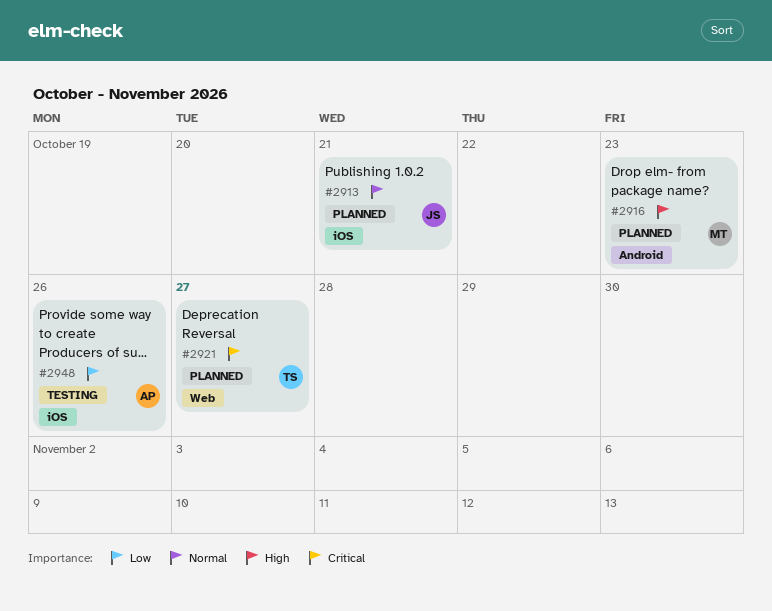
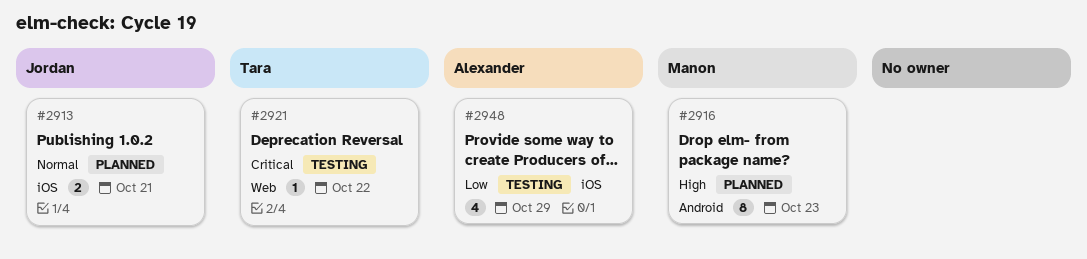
#2921, status: Planned -> Testing
#2921, due: Oct 27 -> Oct 22
#2948, due: Oct 26 -> Oct 29

